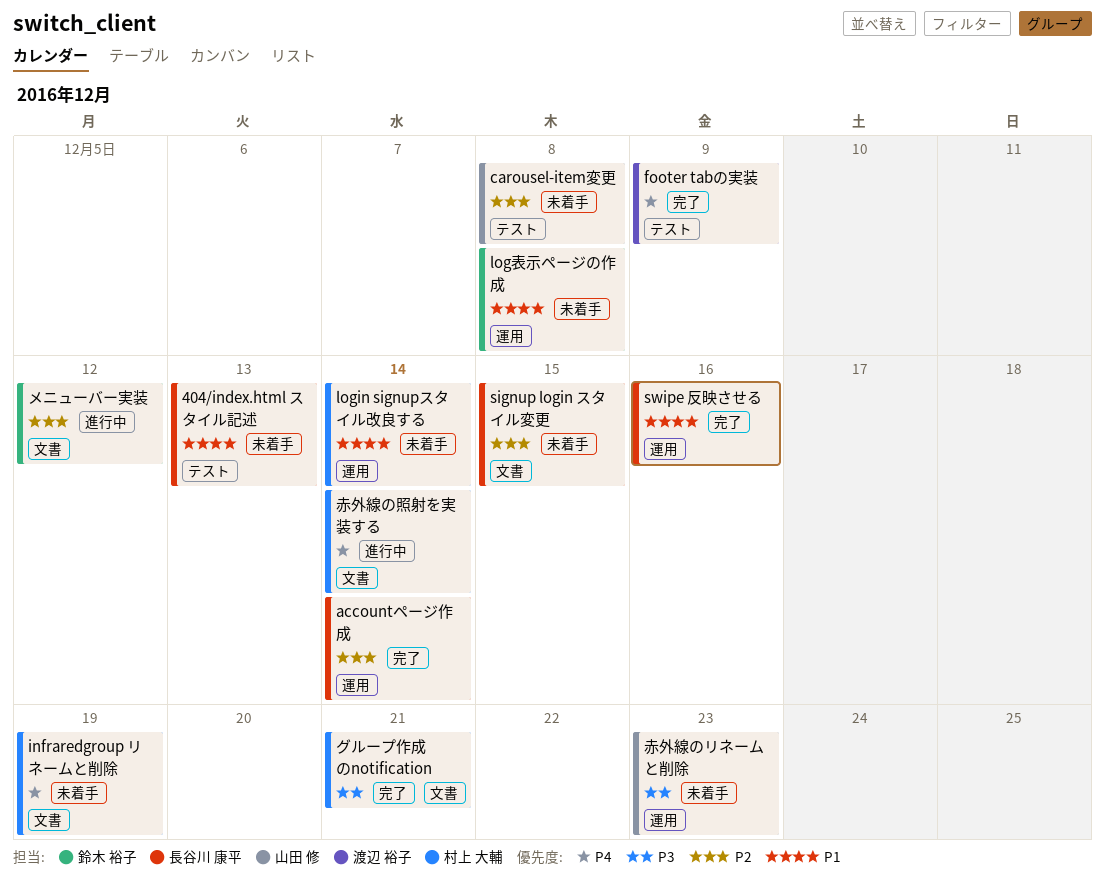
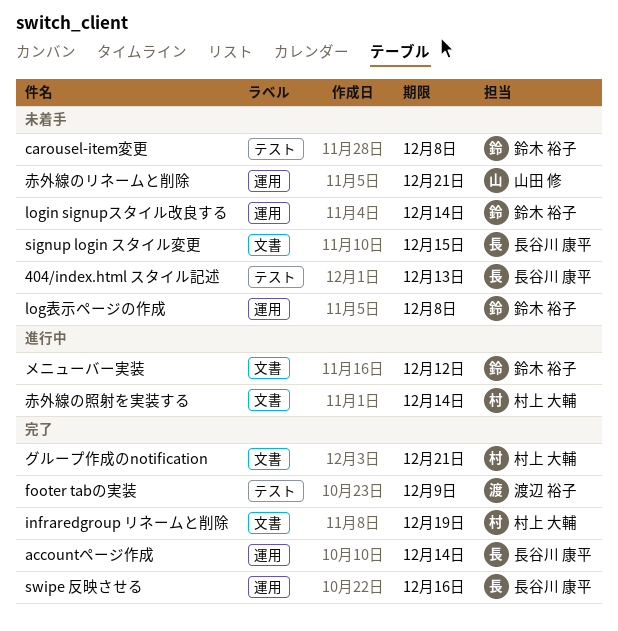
carousel-item変更, owner: 山田 修 -> 鈴木 裕子
infraredgroup リネームと削除, status: 未着手 -> 完了
login signupスタイル改良する, owner: 村上 大輔 -> 鈴木 裕子
赤外線のリネームと削除, due: Dec 23 -> Dec 21

